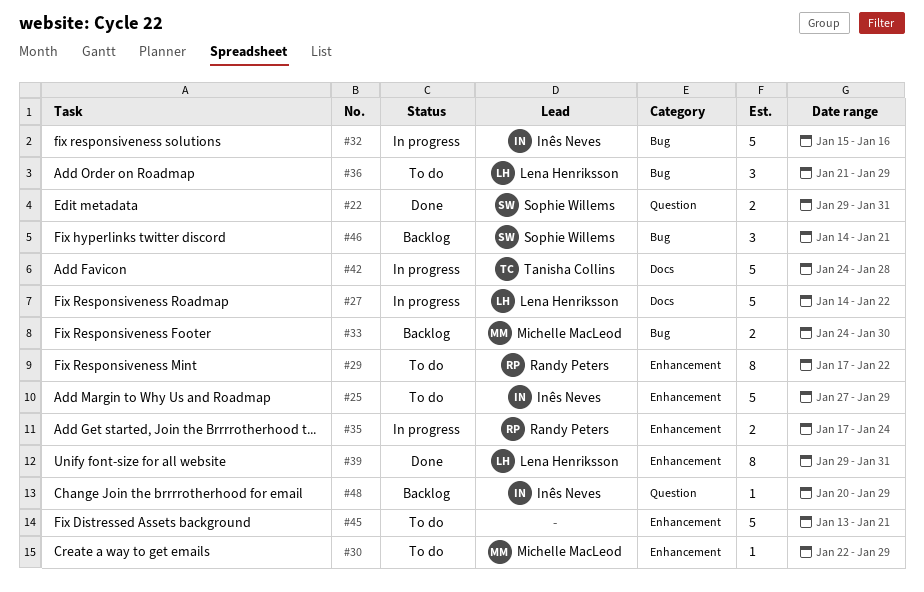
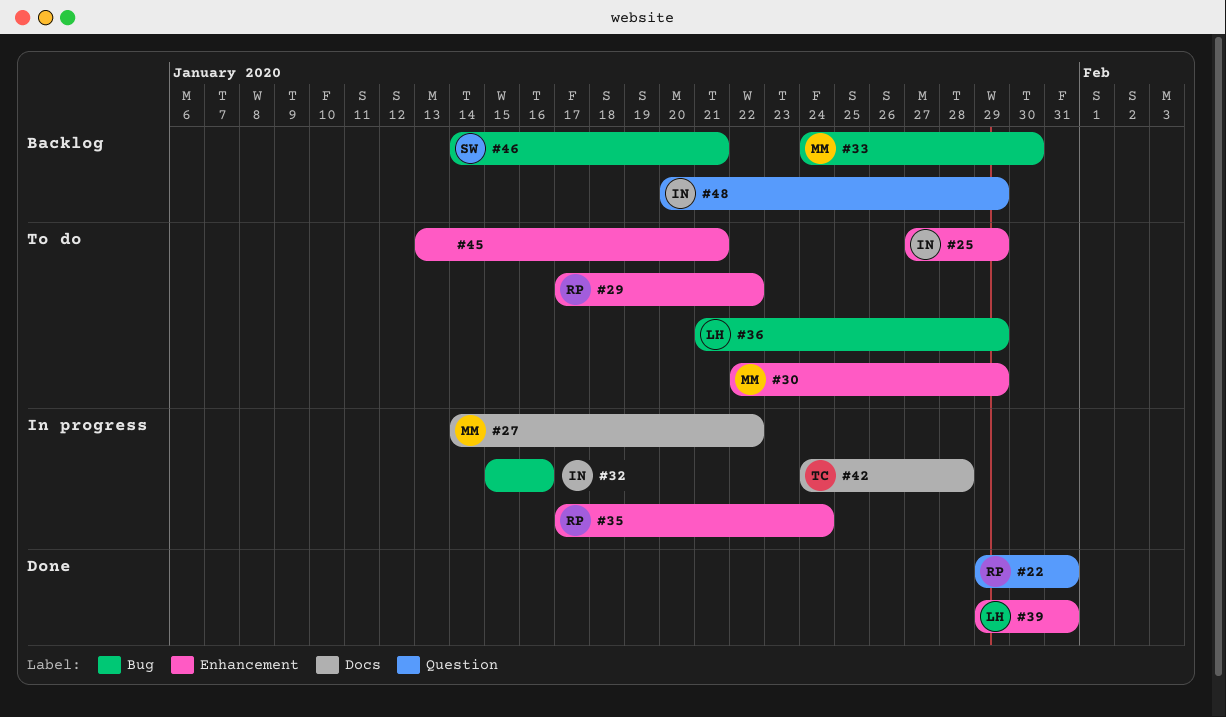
#22, owner: Sophie Willems -> Randy Peters
#27, owner: Lena Henriksson -> Michelle MacLeod

